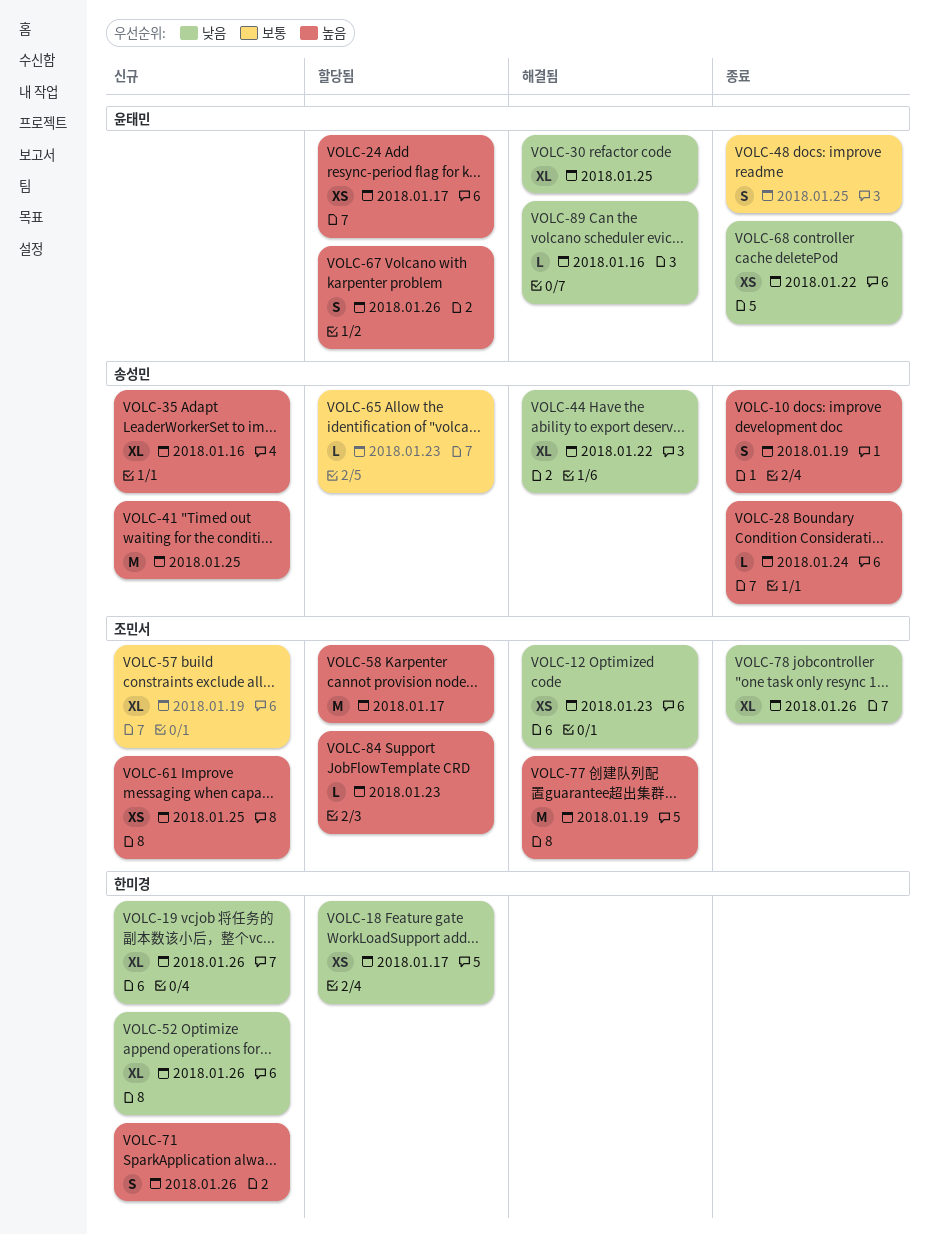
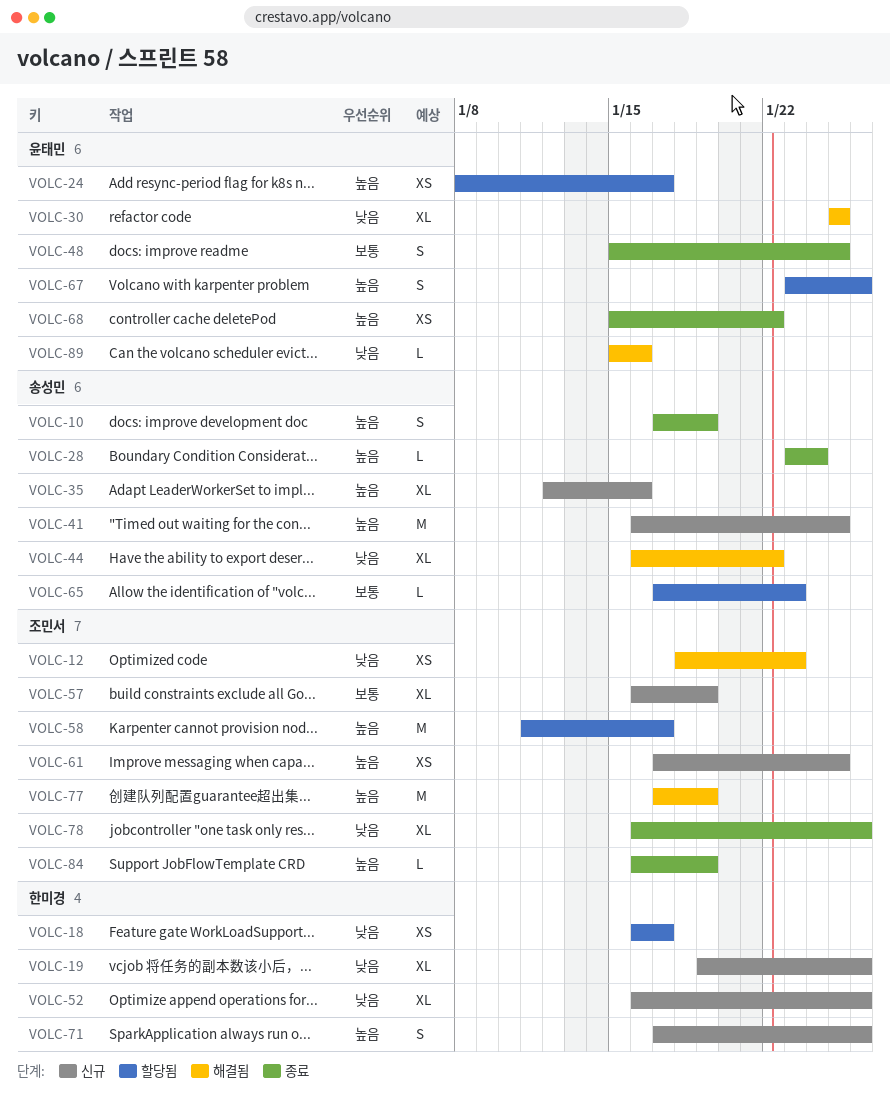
VOLC-68, priority: 낮음 -> 높음
VOLC-84, status: 할당됨 -> 종료
VOLC-84, due: Jan 23 -> Jan 19

